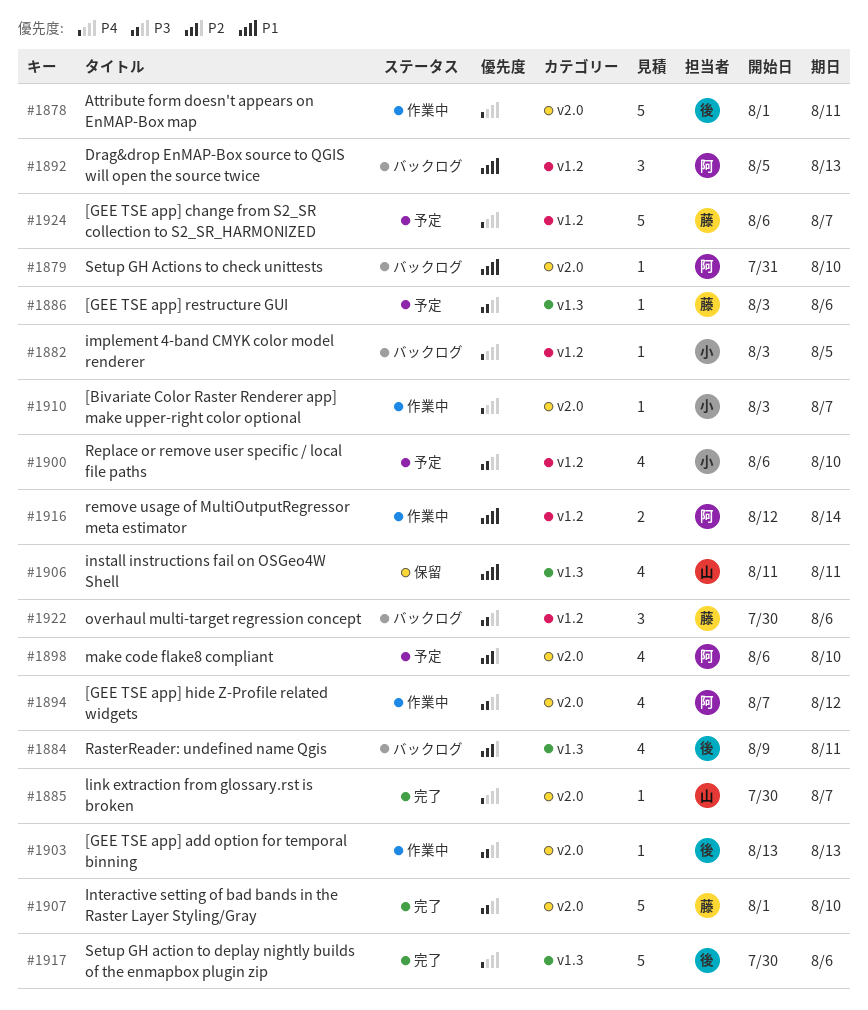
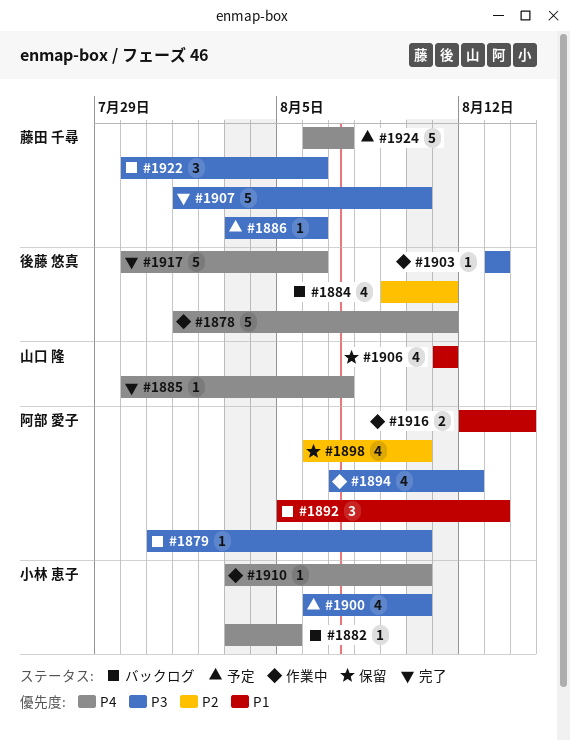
#1879, priority: P1 -> P3
#1898, status: 予定 -> 保留
#1910, due: Aug 7 -> Aug 10

